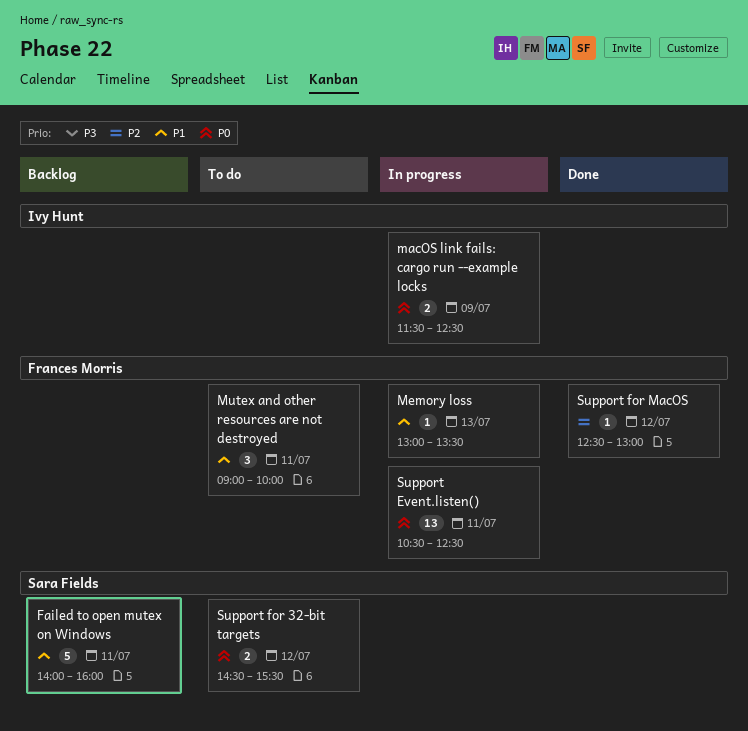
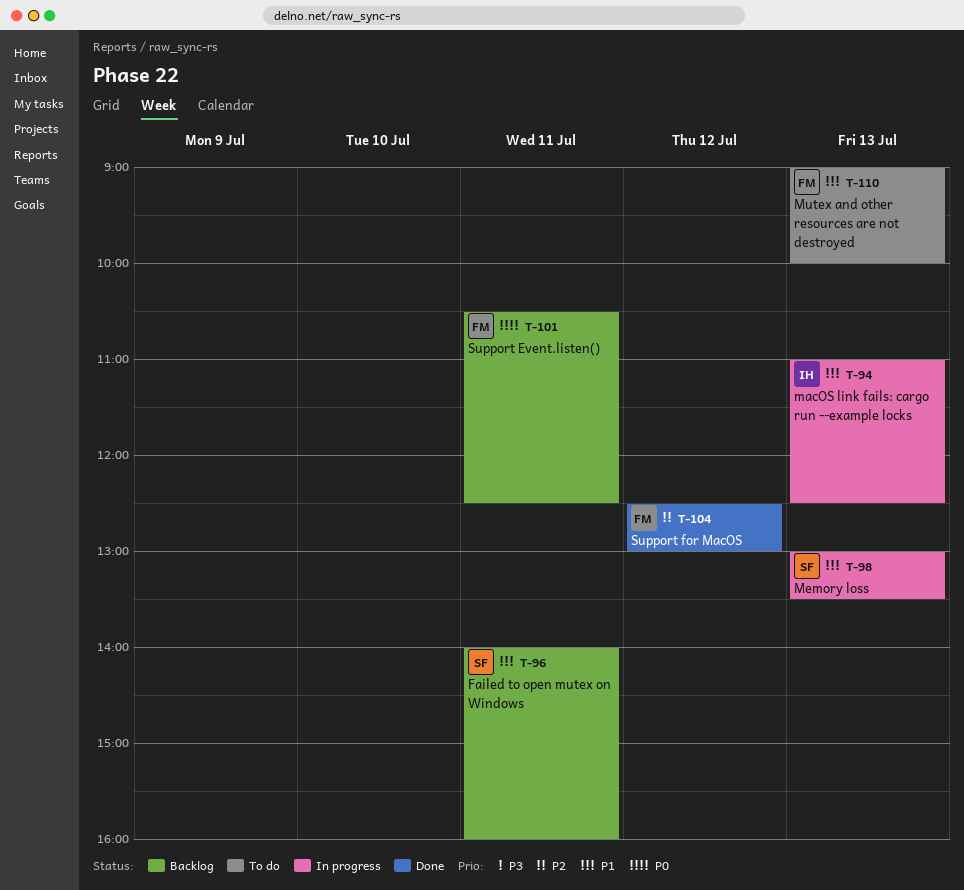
macOS link fails: cargo run --example locks, priority: P0 -> P1
macOS link fails: cargo run --example locks, day: Jul 9 -> Jul 13
macOS link fails: cargo run --example locks, begins: 11:30 -> 11:00
Memory loss, owner: Frances Morris -> Sara Fields
Mutex and other resources are not destroyed, day: Jul 11 -> Jul 13
Support Event.listen(), status: In progress -> Backlog
Support for 32-bit targets: present -> none

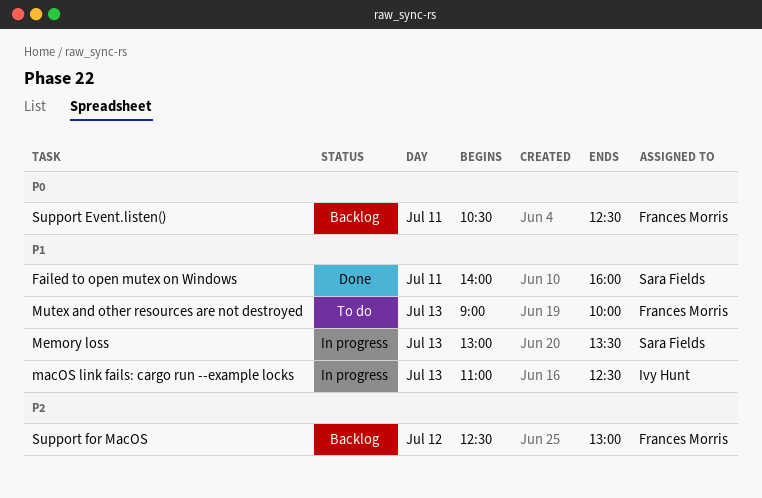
Failed to open mutex on Windows, status: Backlog -> Done
Support for MacOS, status: Done -> Backlog

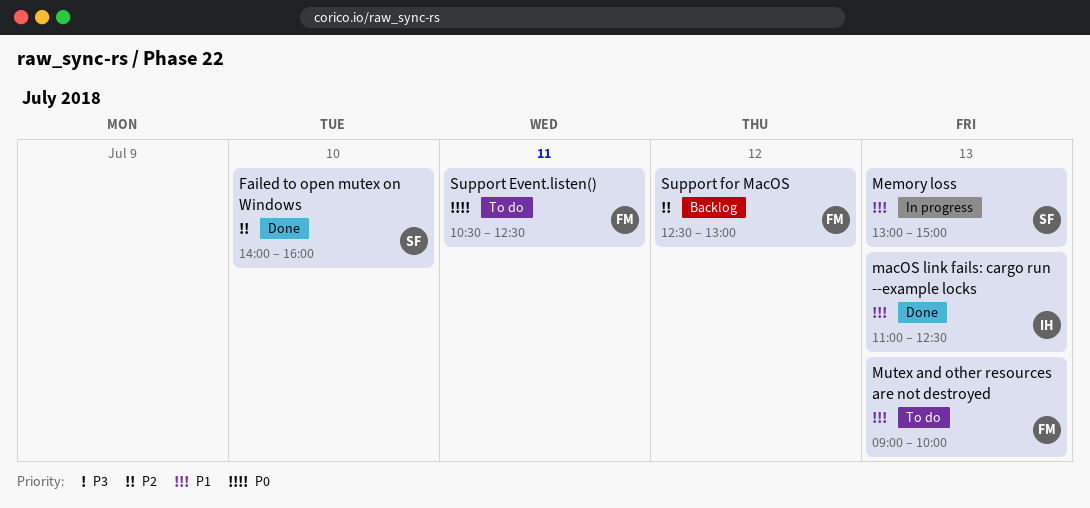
Failed to open mutex on Windows, priority: P1 -> P2
Failed to open mutex on Windows, day: Jul 11 -> Jul 10
macOS link fails: cargo run --example locks, status: In progress -> Done
Memory loss, ends: 13:30 -> 15:00
Support Event.listen(), status: Backlog -> To do

